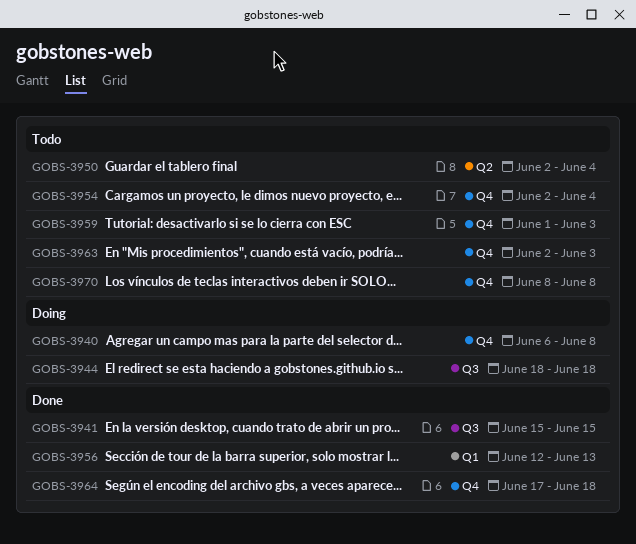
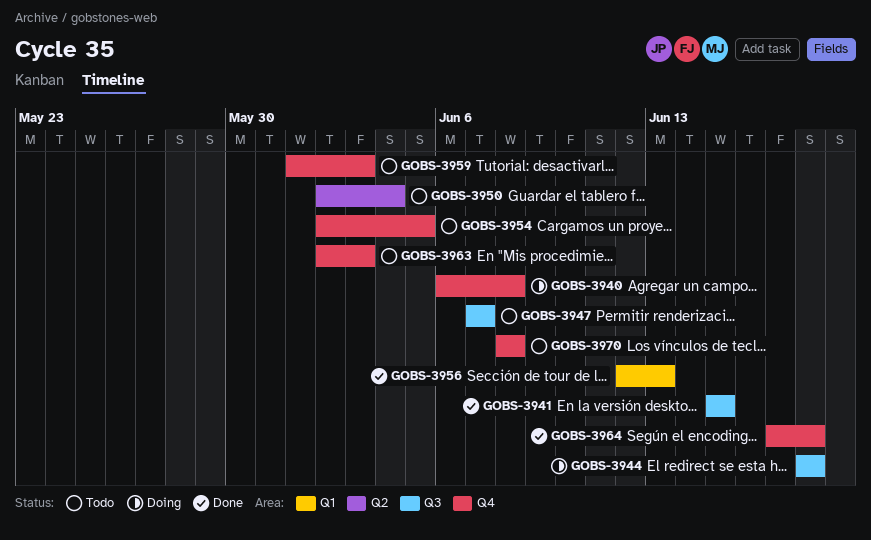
GOBS-3947: none -> present
GOBS-3954, due: Jun 4 -> Jun 5

